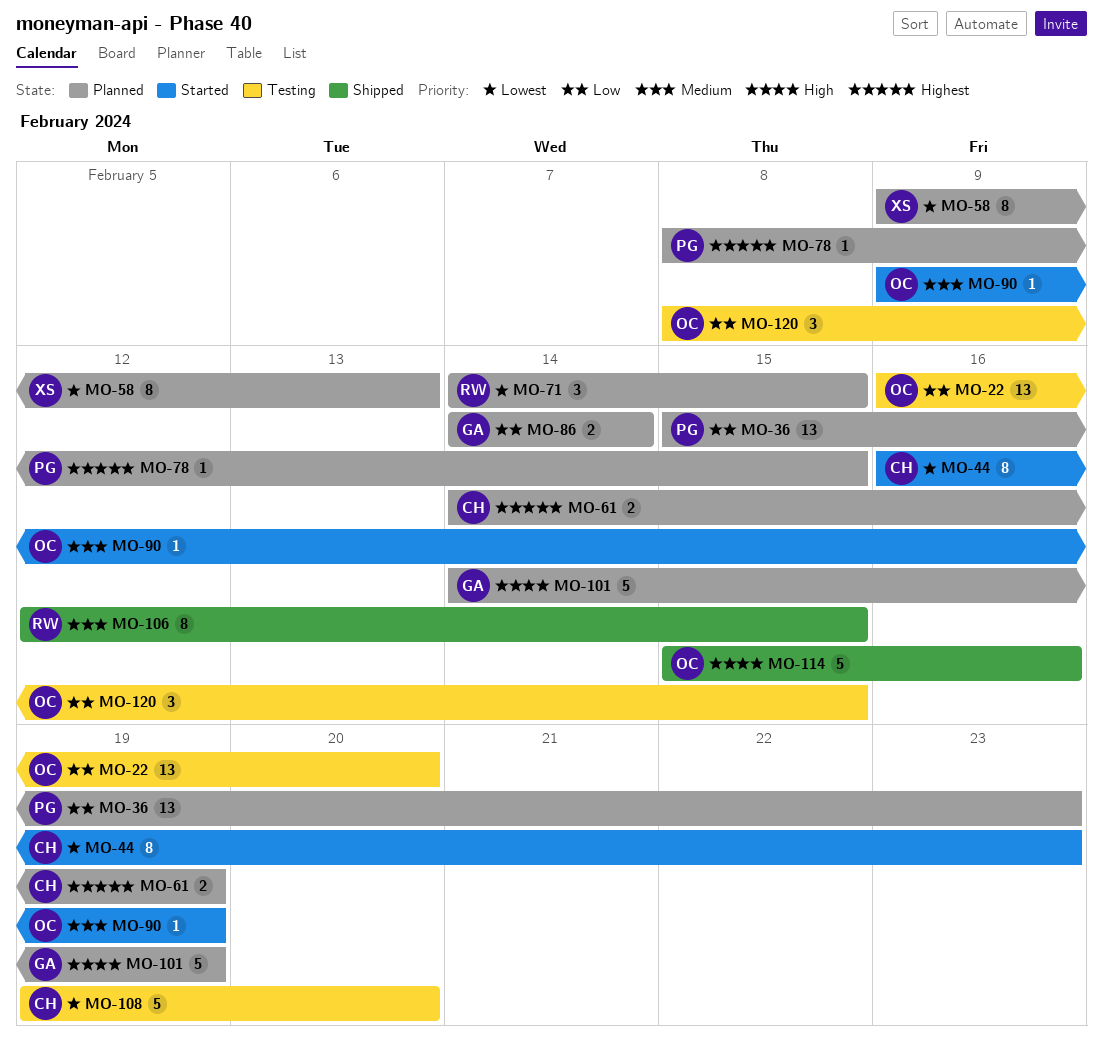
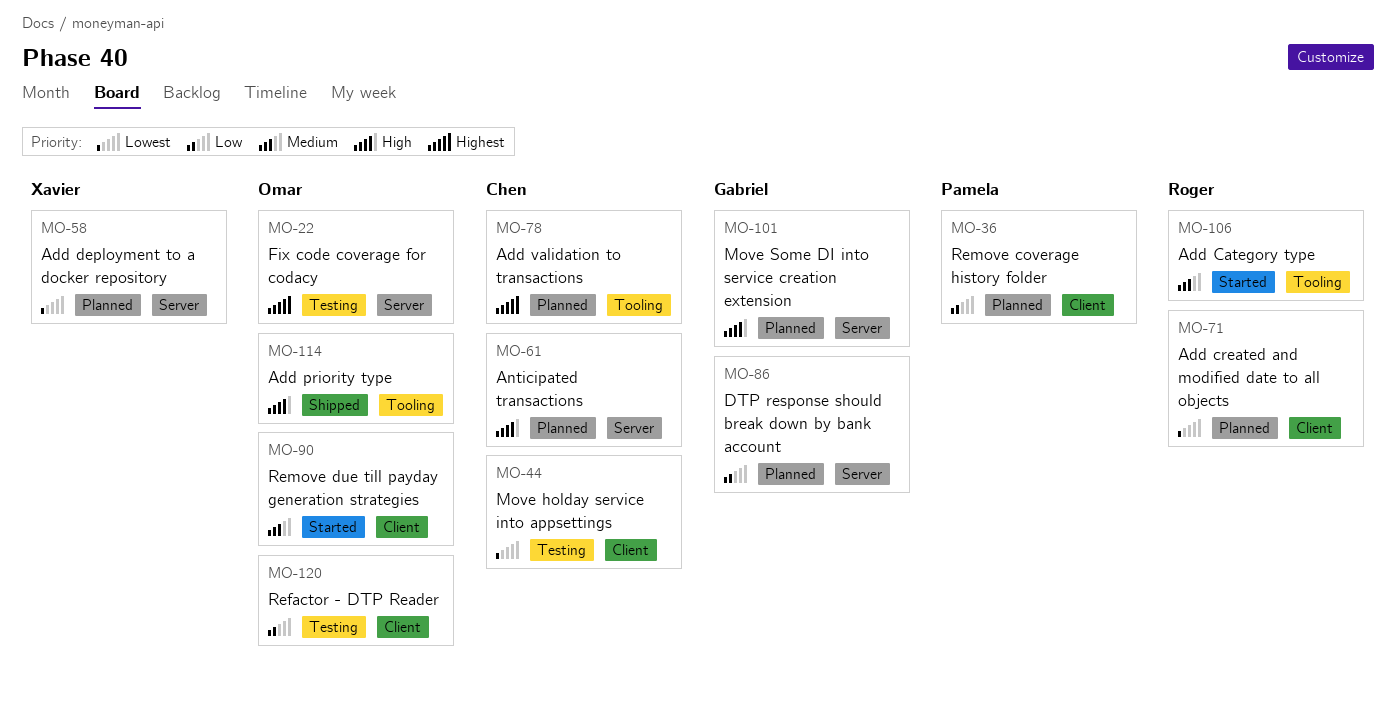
MO-22, priority: Low -> Highest
MO-44, status: Started -> Testing
MO-61, priority: Highest -> High
MO-78, owner: Pamela -> Chen
MO-106, status: Shipped -> Started
MO-108: present -> none

